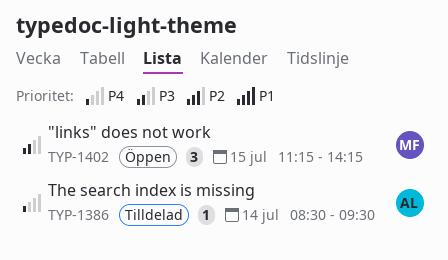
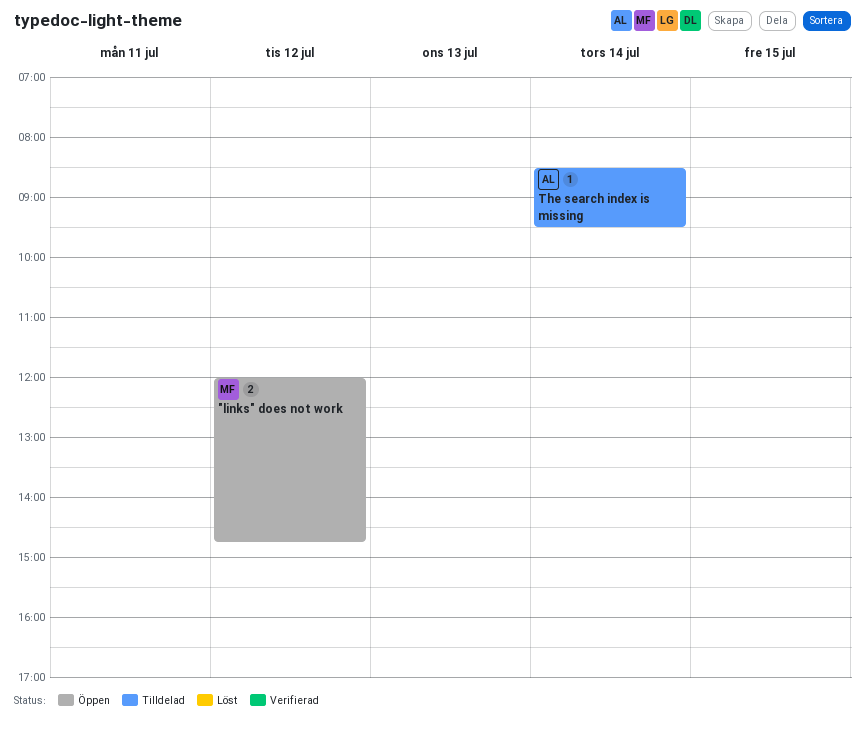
"links" does not work, estimate: 3 -> 2
"links" does not work, day: Jul 15 -> Jul 12
"links" does not work, begins: 11:15 -> 12:00
"links" does not work, ends: 14:15 -> 14:45

